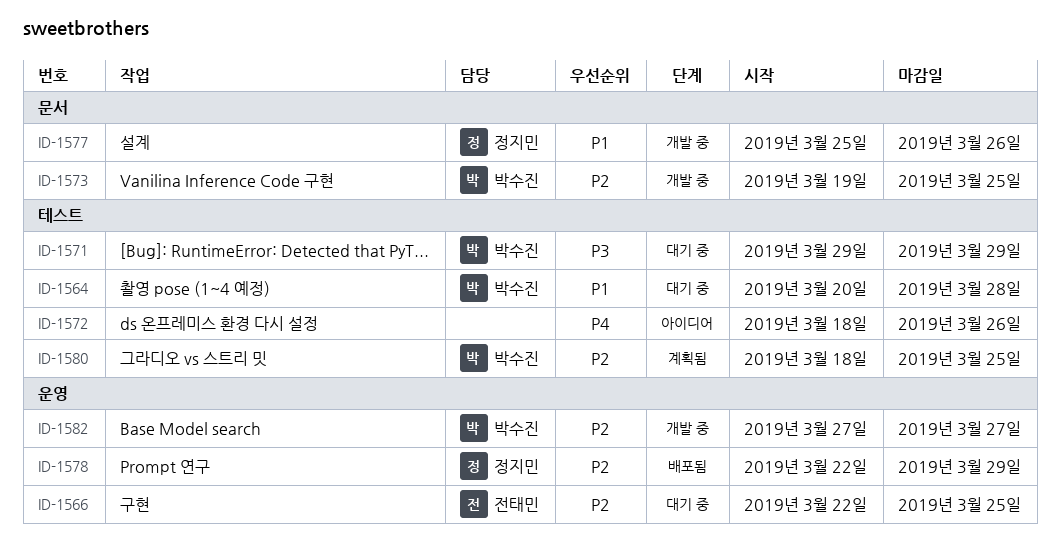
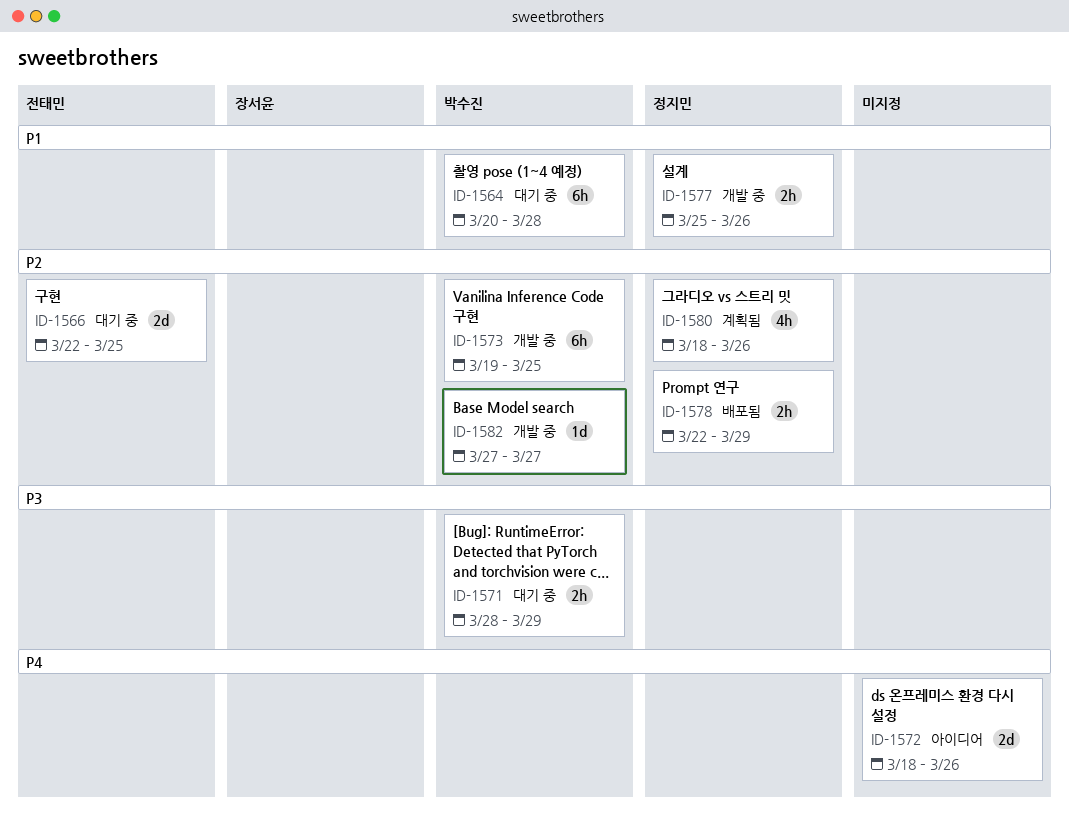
ID-1571, start: Mar 29 -> Mar 28
ID-1580, owner: 박수진 -> 정지민
ID-1580, due: Mar 25 -> Mar 26

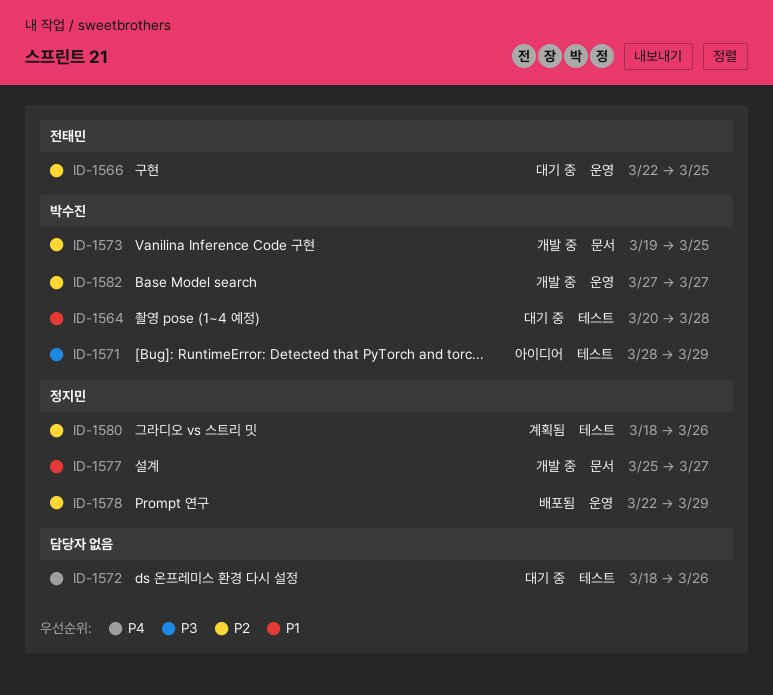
ID-1571, status: 대기 중 -> 아이디어
ID-1572, status: 아이디어 -> 대기 중
ID-1577, due: Mar 26 -> Mar 27

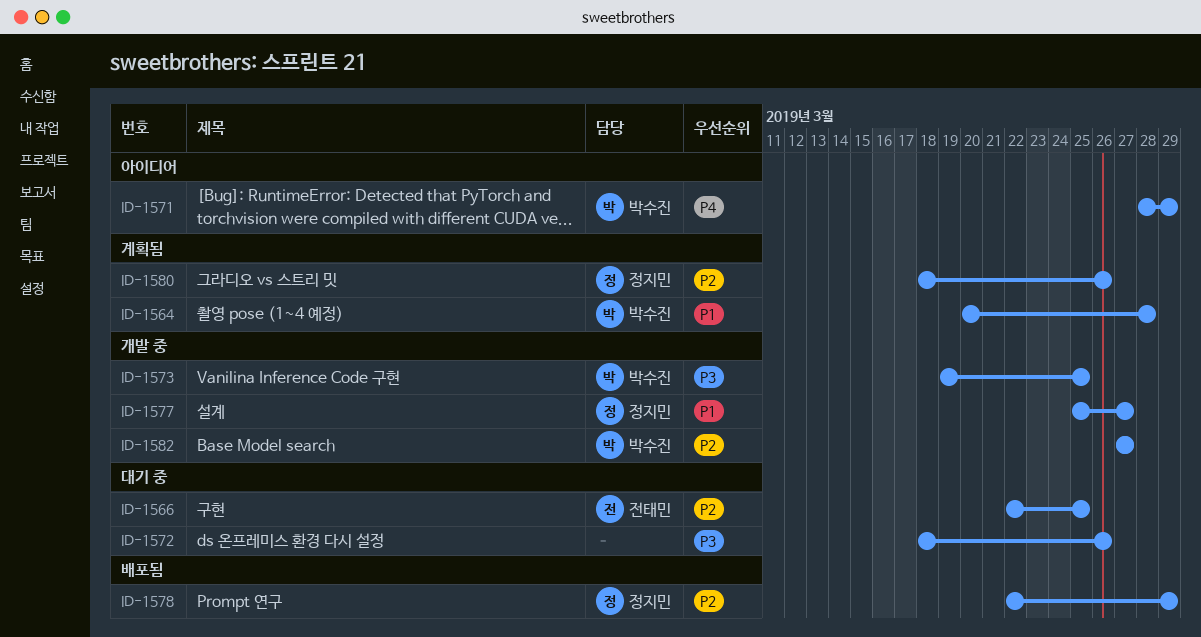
ID-1564, status: 대기 중 -> 계획됨
ID-1571, priority: P3 -> P4
ID-1572, priority: P4 -> P3
ID-1573, priority: P2 -> P3

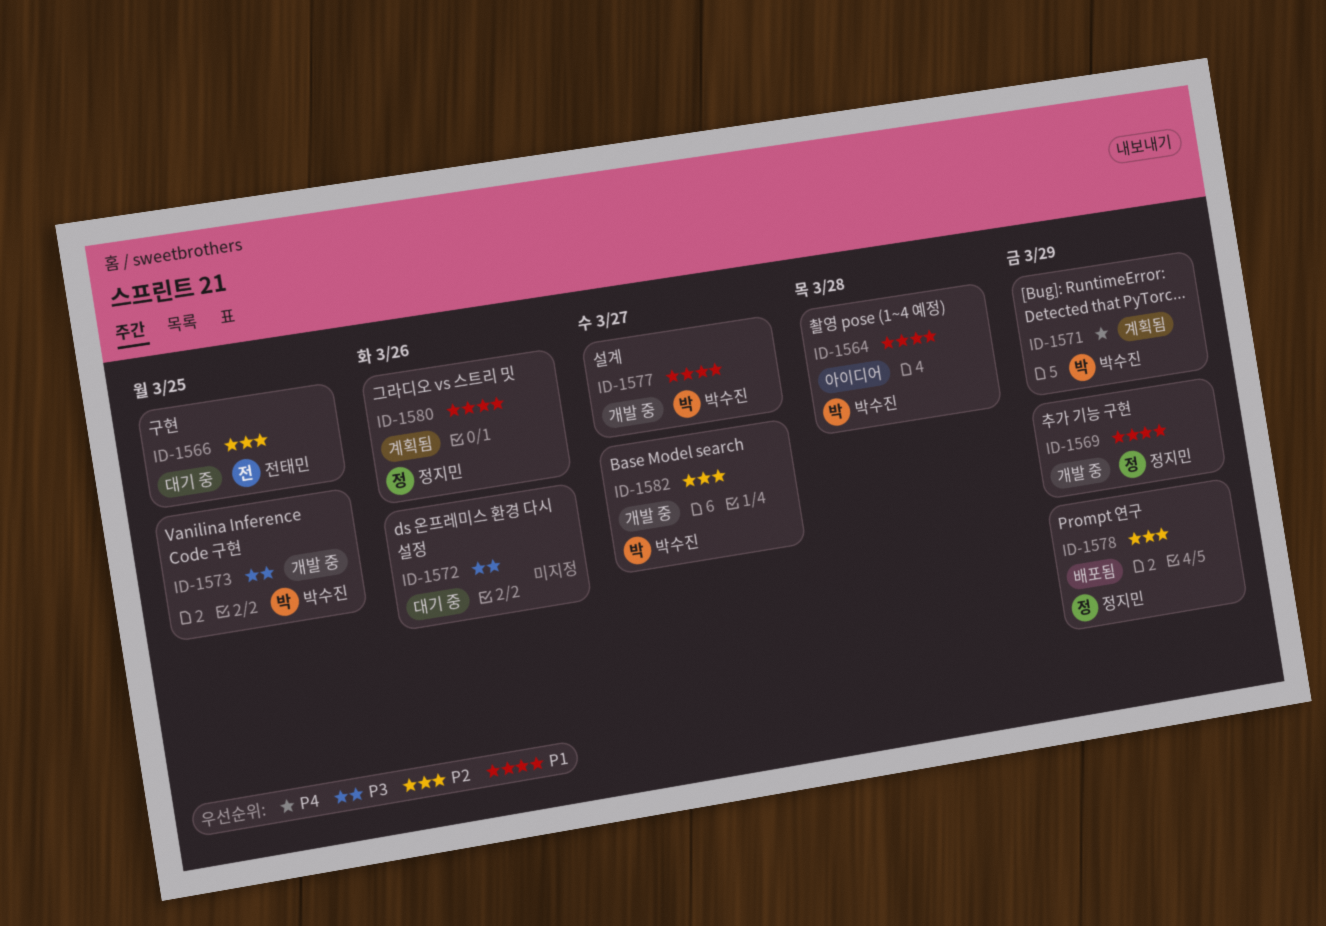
ID-1564, status: 계획됨 -> 아이디어
ID-1569: none -> present
ID-1571, status: 아이디어 -> 계획됨
ID-1577, owner: 정지민 -> 박수진
ID-1580, priority: P2 -> P1

